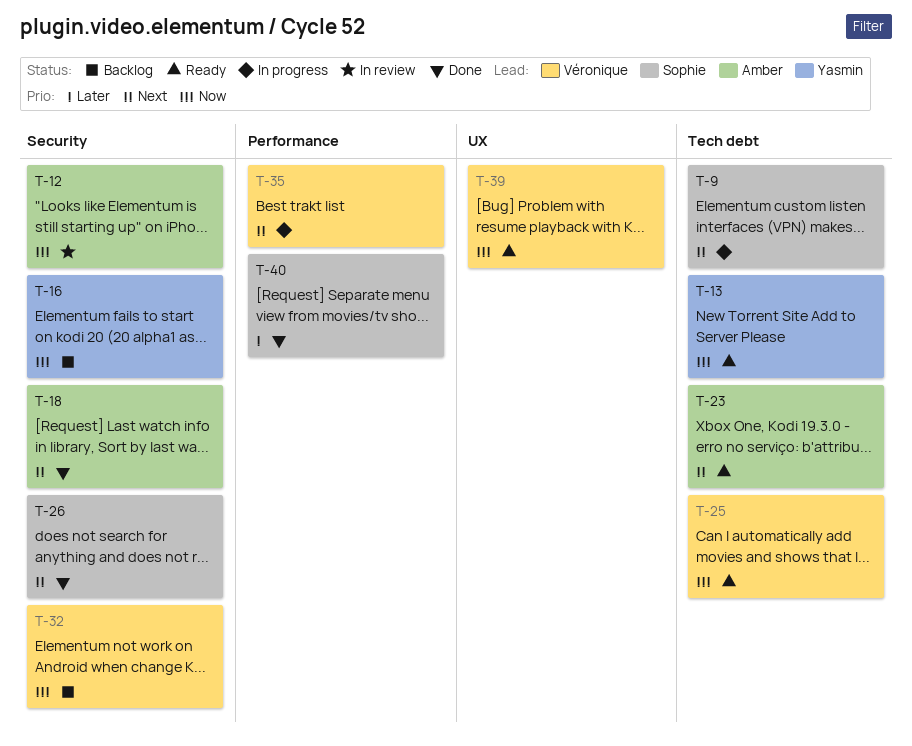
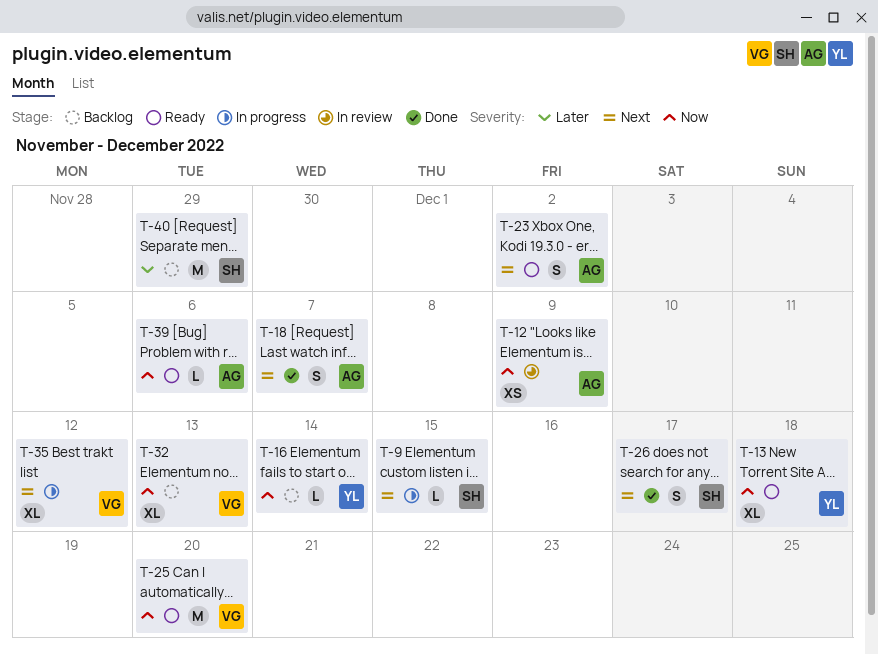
T-39, owner: Véronique -> Amber
T-40, status: Done -> Backlog

